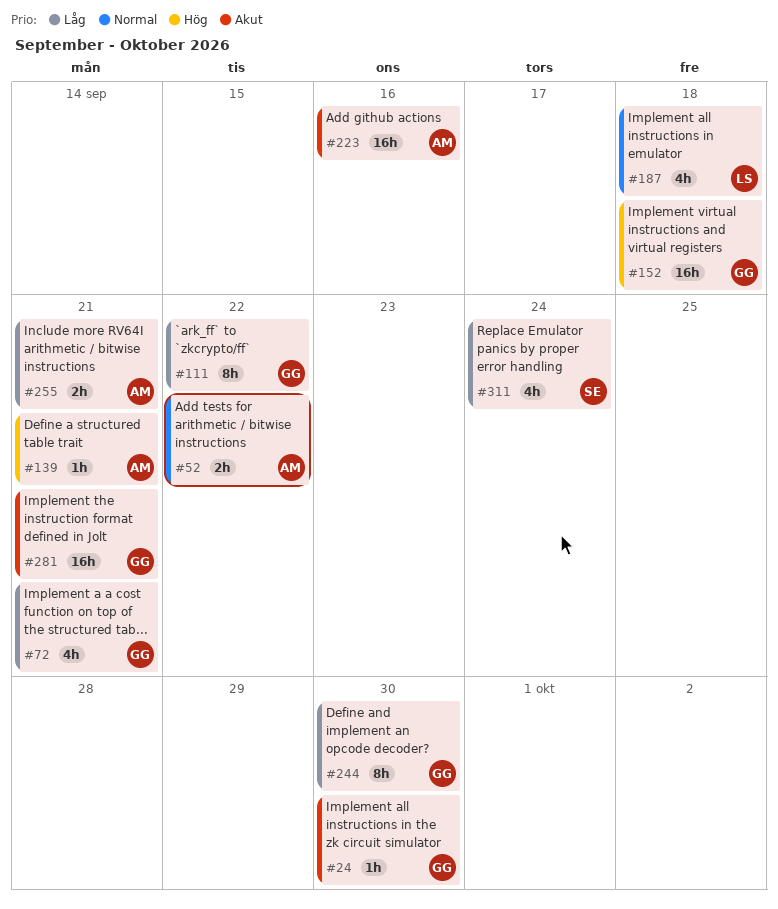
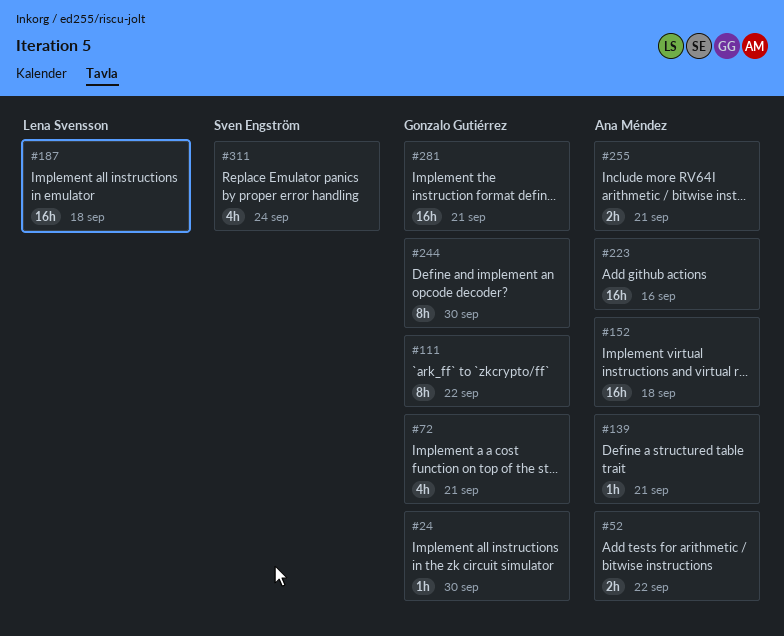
#152, owner: Gonzalo Gutiérrez -> Ana Méndez
#187, estimate: 4h -> 16h

